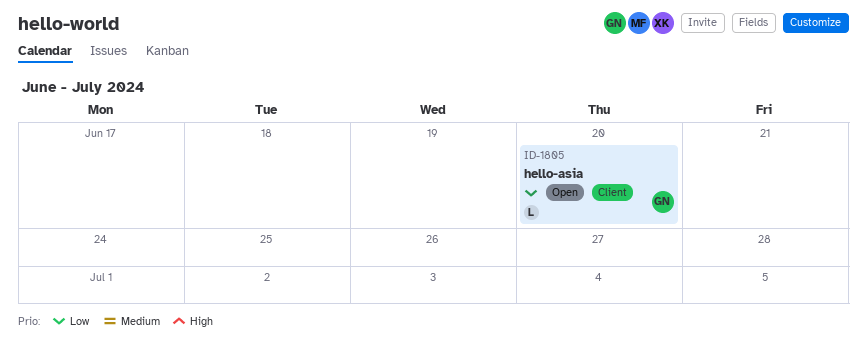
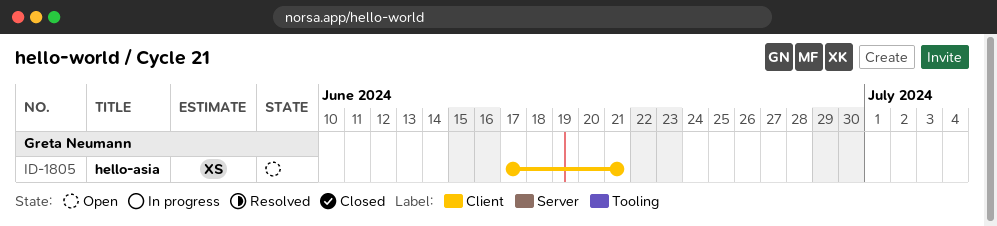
ID-1805, estimate: L -> XS
ID-1805, due: Jun 20 -> Jun 21

